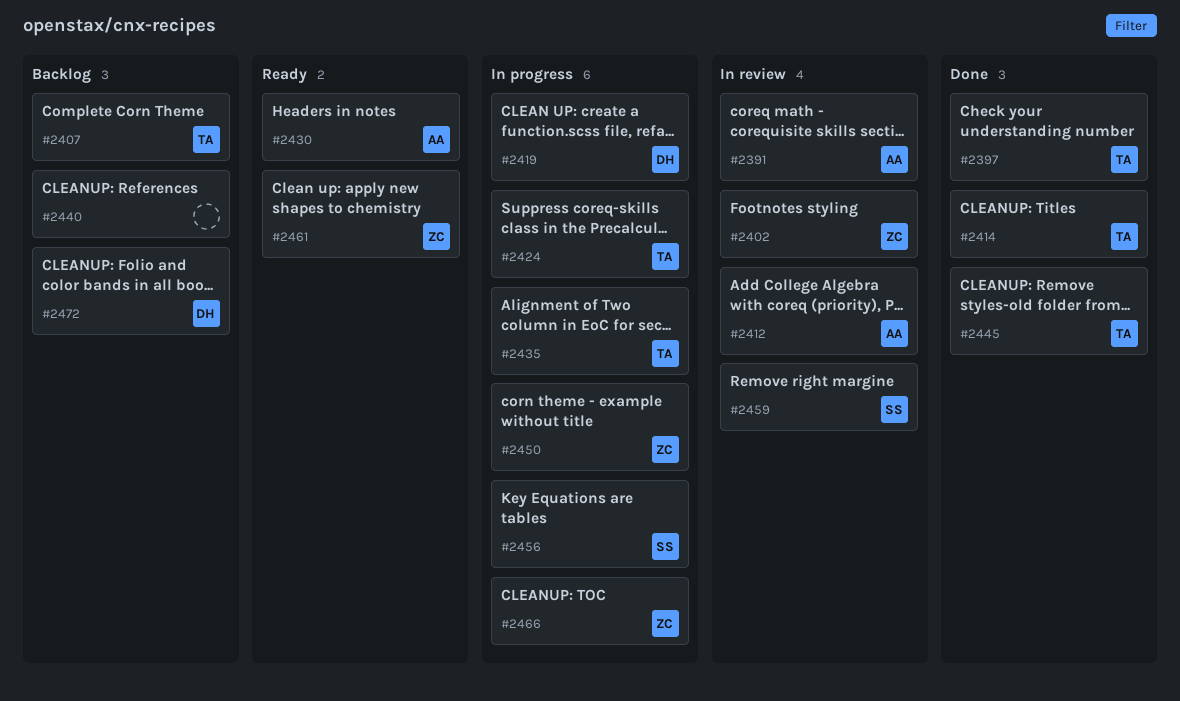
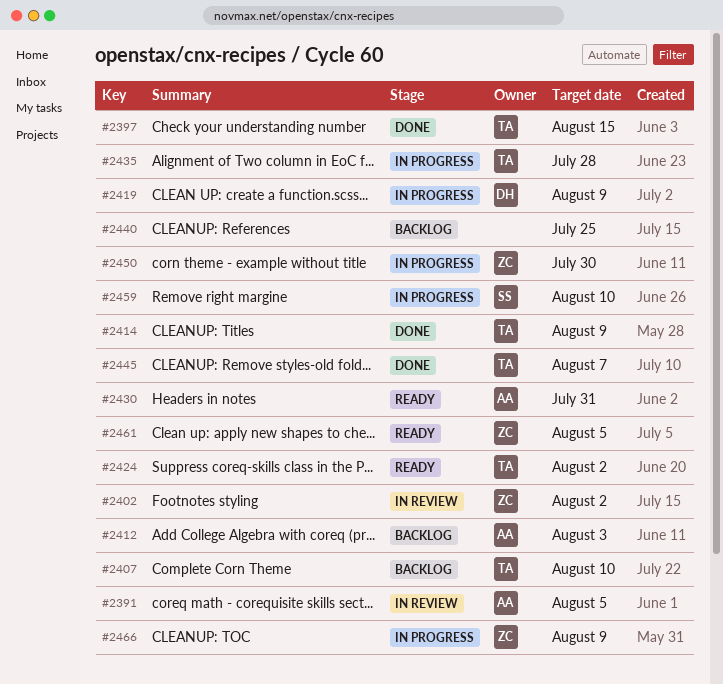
#2412, status: In review -> Backlog
#2424, status: In progress -> Ready
#2456: present -> none
#2459, status: In review -> In progress
#2472: present -> none

